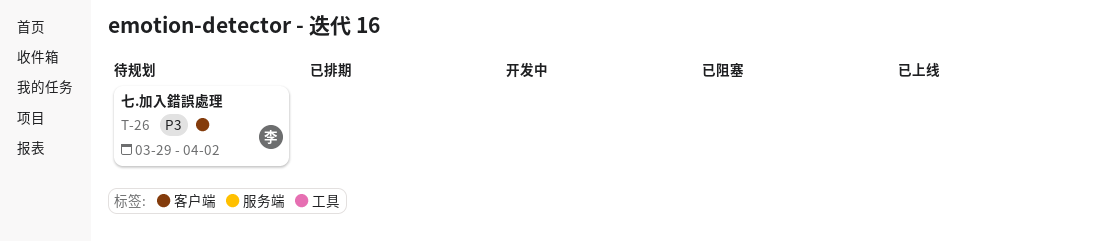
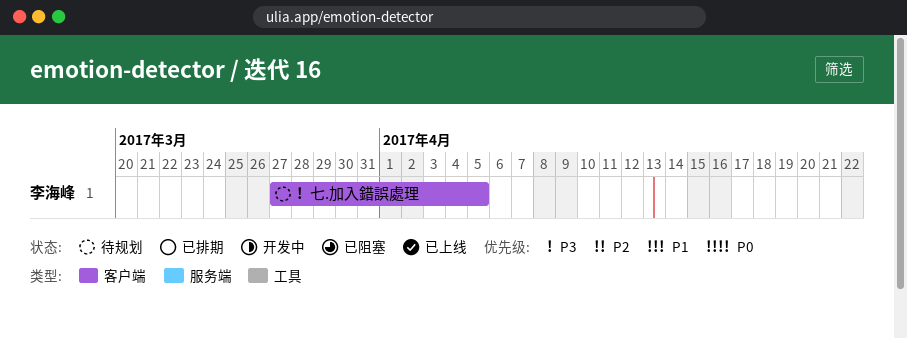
七.加入錯誤處理, start: Mar 29 -> Mar 27
七.加入錯誤處理, due: Apr 2 -> Apr 5

